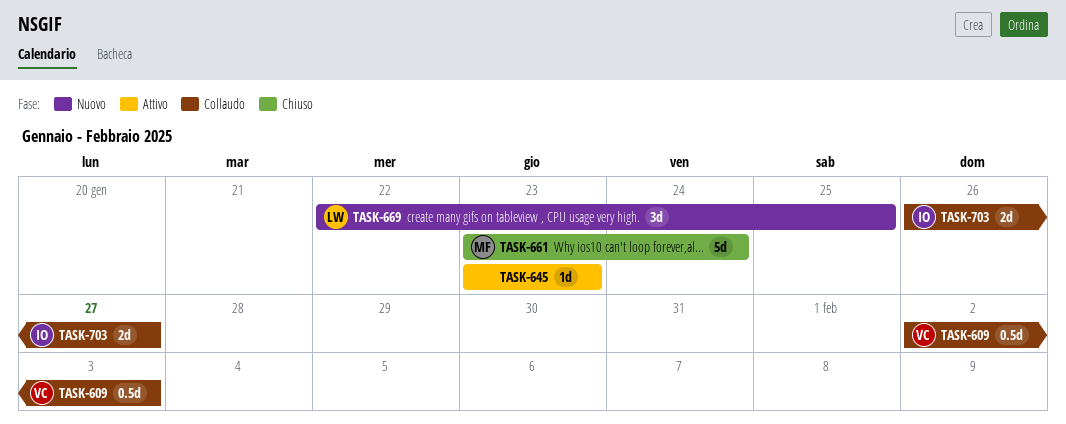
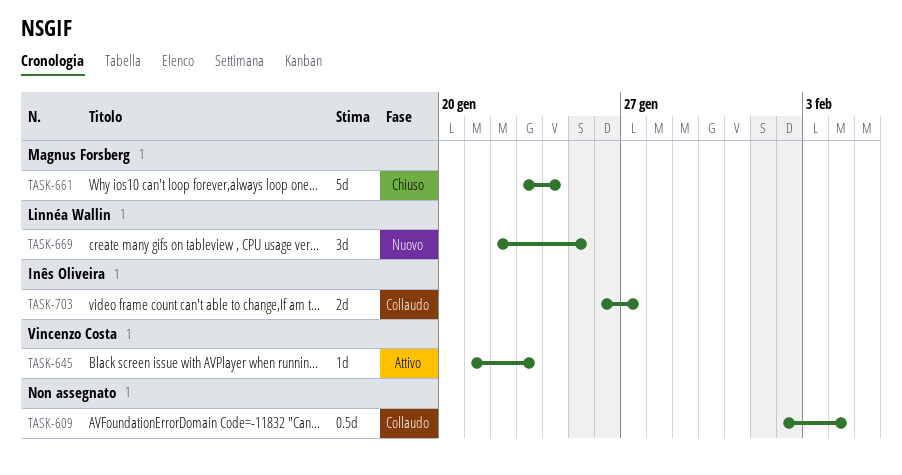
TASK-609, owner: Vincenzo Costa -> none
TASK-609, due: Feb 3 -> Feb 4
TASK-645, owner: none -> Vincenzo Costa
TASK-645, start: Jan 23 -> Jan 21

